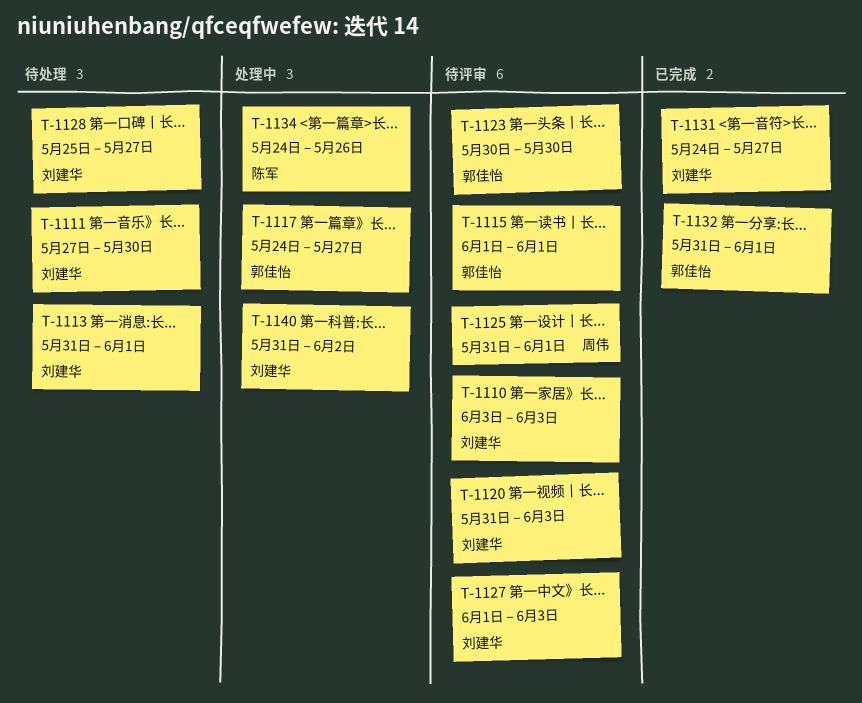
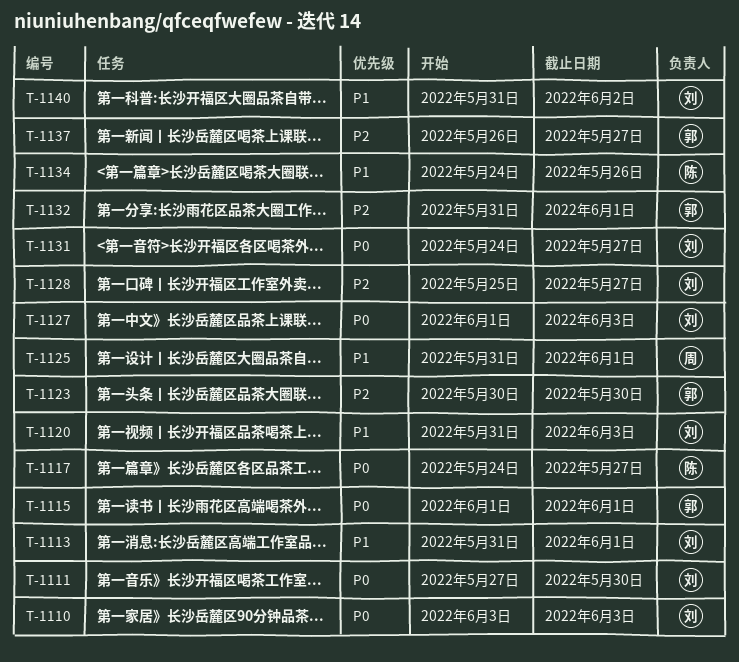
T-1117, owner: 郭佳怡 -> 陈军
T-1137: none -> present

